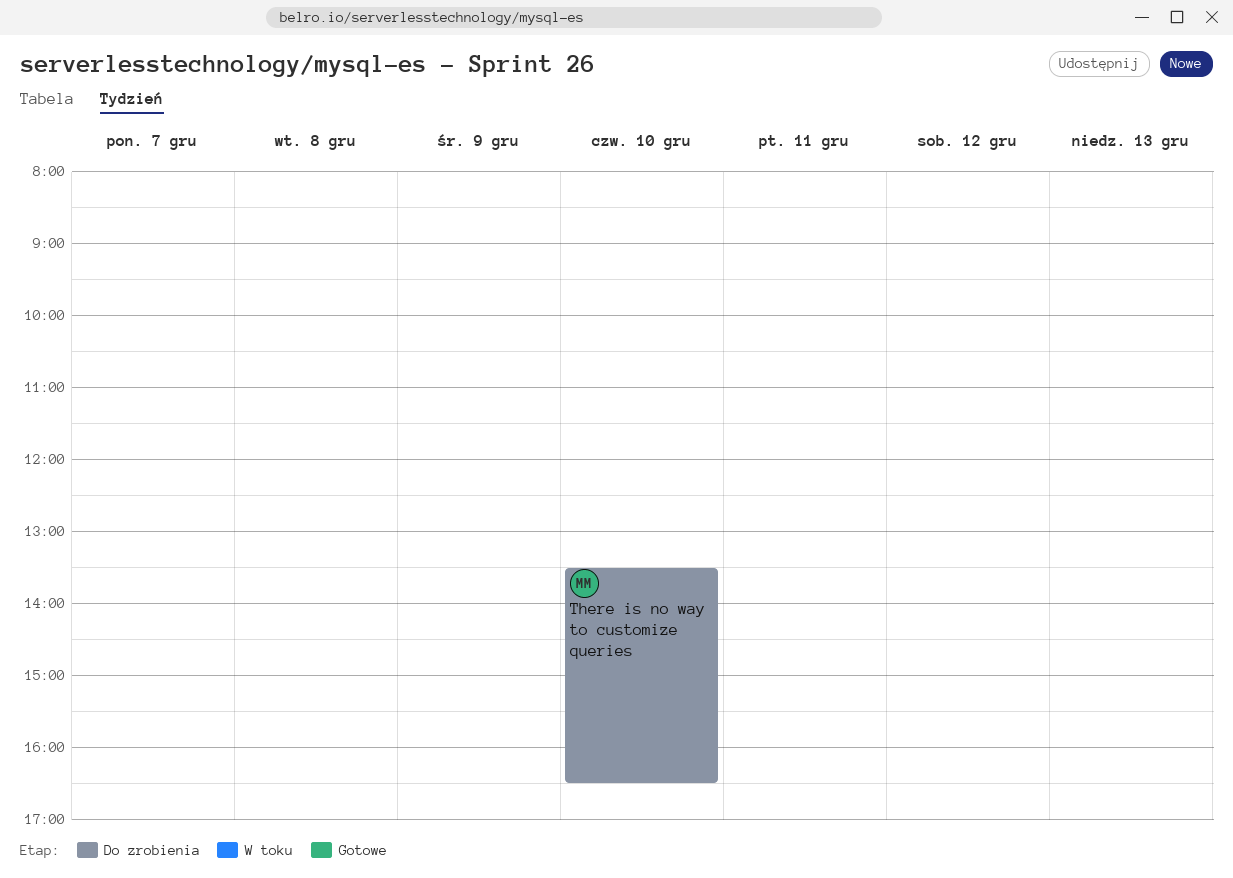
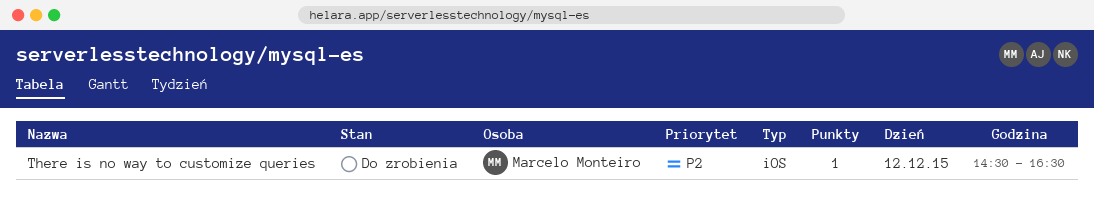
There is no way to customize queries, day: Dec 10 -> Dec 12
There is no way to customize queries, begins: 13:30 -> 14:30

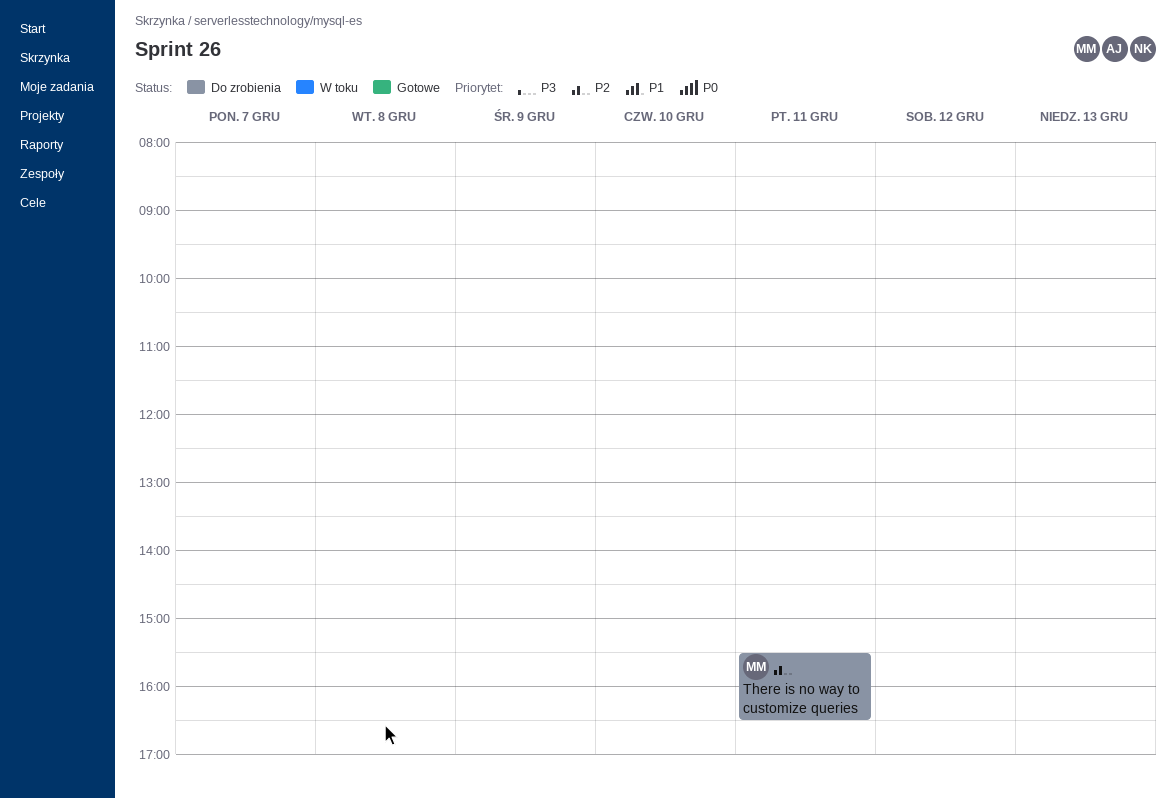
There is no way to customize queries, day: Dec 12 -> Dec 11
There is no way to customize queries, begins: 14:30 -> 15:30

